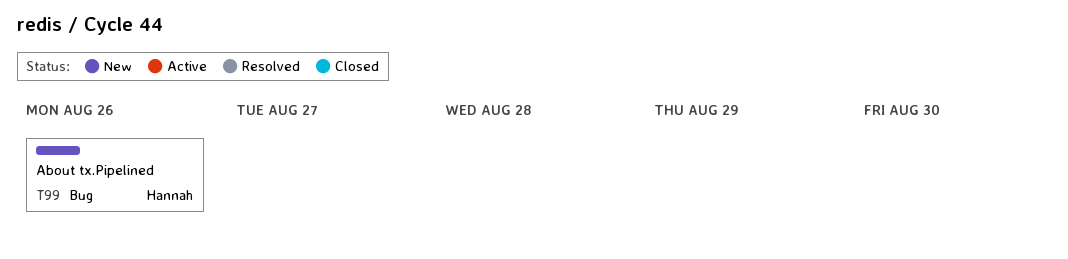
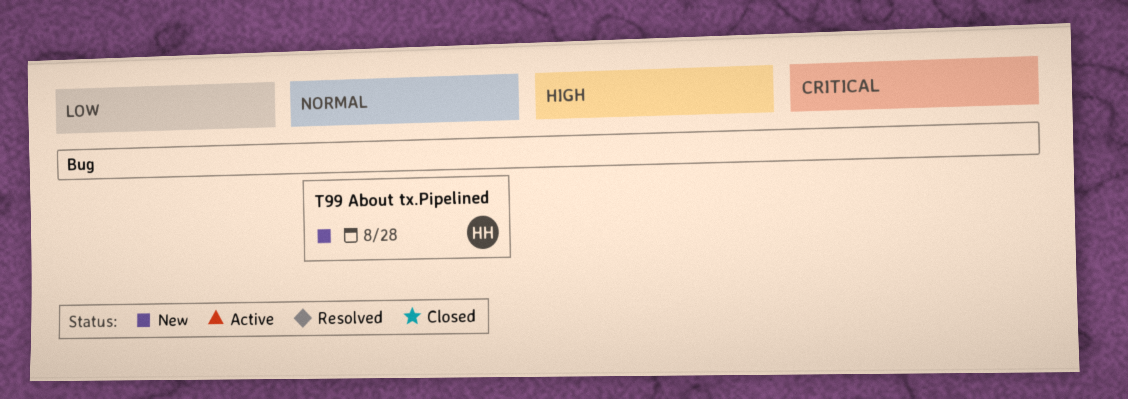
T99, due: Aug 26 -> Aug 28

